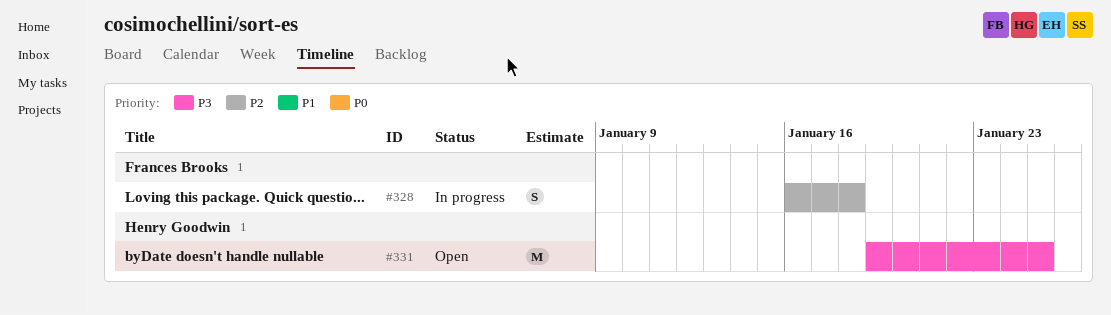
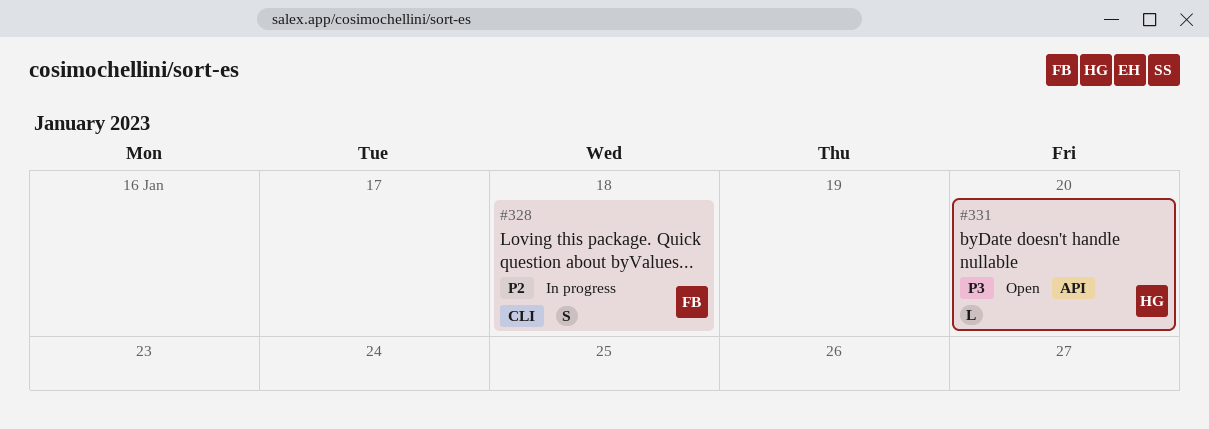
#331, estimate: M -> L
#331, due: Jan 25 -> Jan 20

